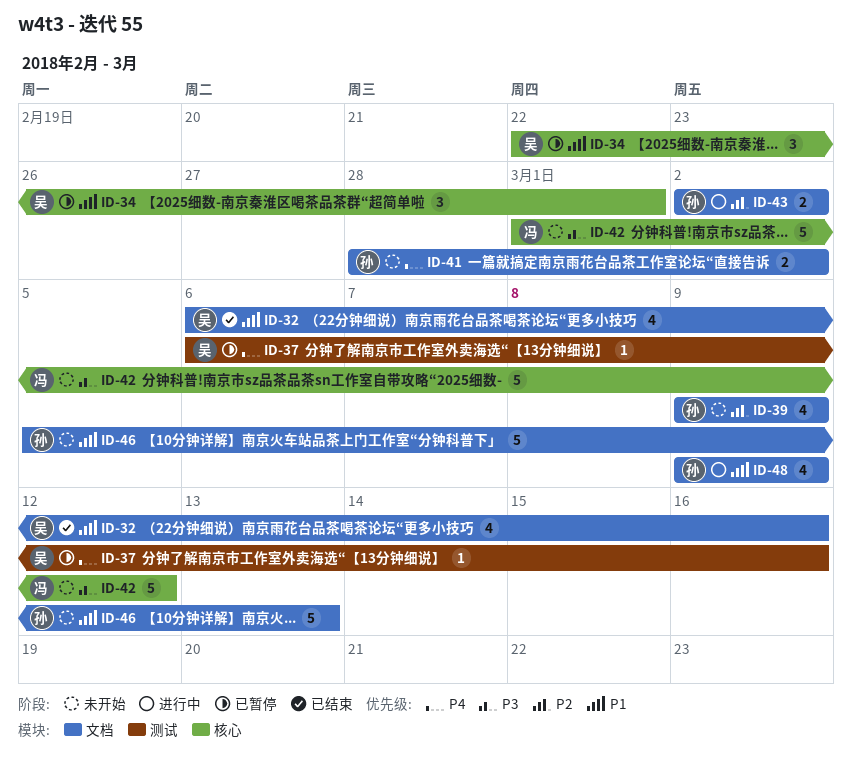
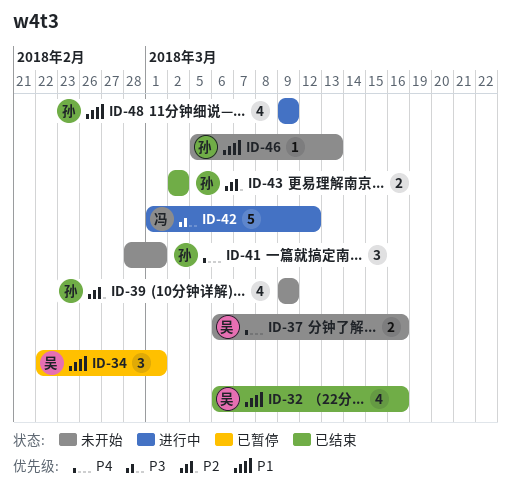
ID-37, status: 已暂停 -> 未开始
ID-37, estimate: 1 -> 2
ID-41, estimate: 2 -> 3
ID-41, due: Mar 2 -> Mar 1
ID-42, status: 未开始 -> 进行中
ID-43, status: 进行中 -> 已结束
ID-46, estimate: 5 -> 1

